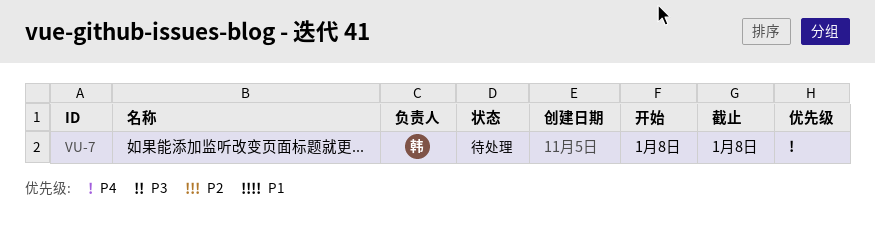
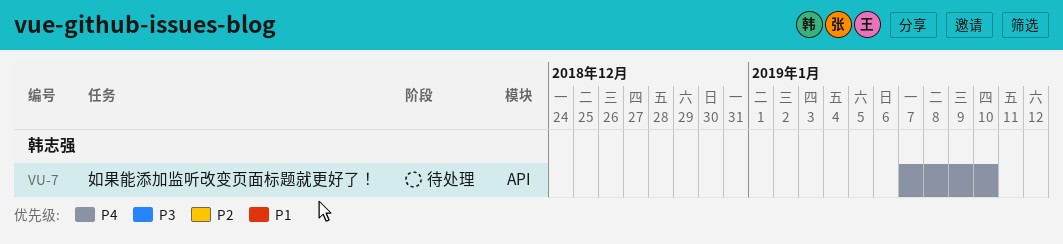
VU-7, start: Jan 8 -> Jan 7
VU-7, due: Jan 8 -> Jan 10

